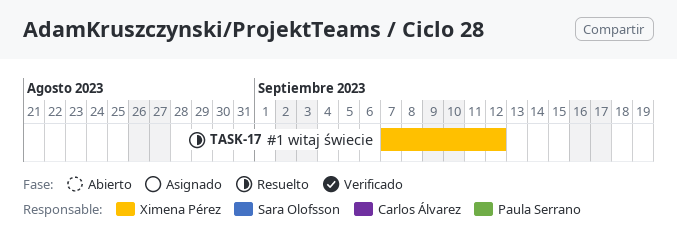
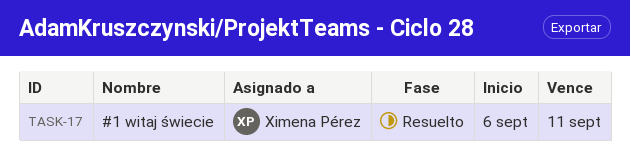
TASK-17, start: Sep 7 -> Sep 6
TASK-17, due: Sep 12 -> Sep 11

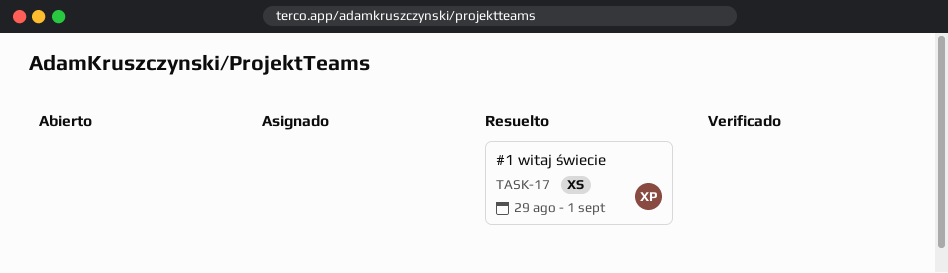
TASK-17, start: Sep 6 -> Aug 29
TASK-17, due: Sep 11 -> Sep 1

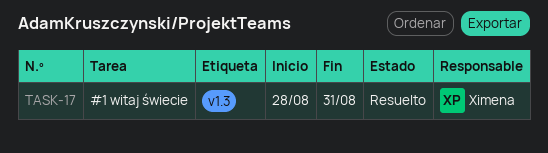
TASK-17, start: Aug 29 -> Aug 28
TASK-17, due: Sep 1 -> Aug 31

